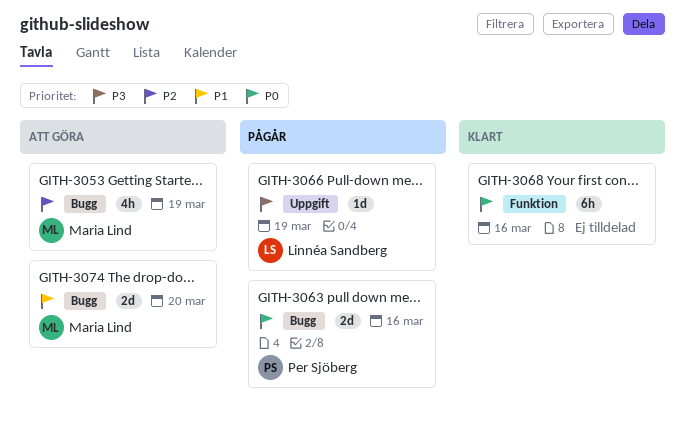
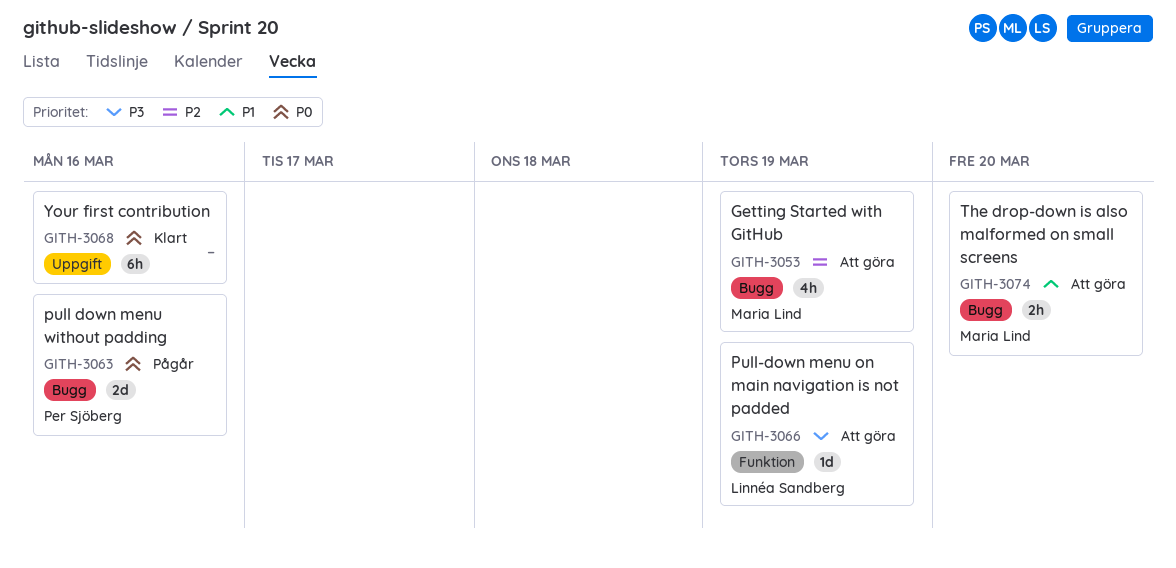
GITH-3066, status: Pågår -> Att göra
GITH-3066, label: Uppgift -> Funktion
GITH-3068, label: Funktion -> Uppgift
GITH-3074, estimate: 2d -> 2h

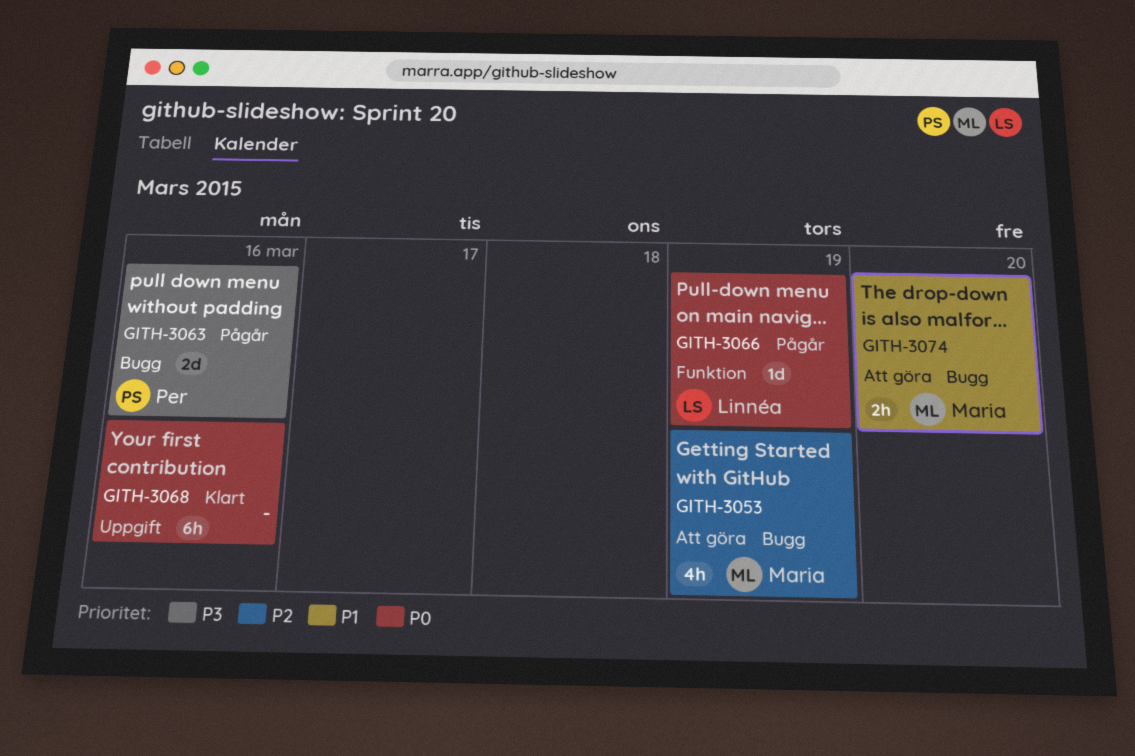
GITH-3063, priority: P0 -> P3
GITH-3066, status: Att göra -> Pågår
GITH-3066, priority: P3 -> P0

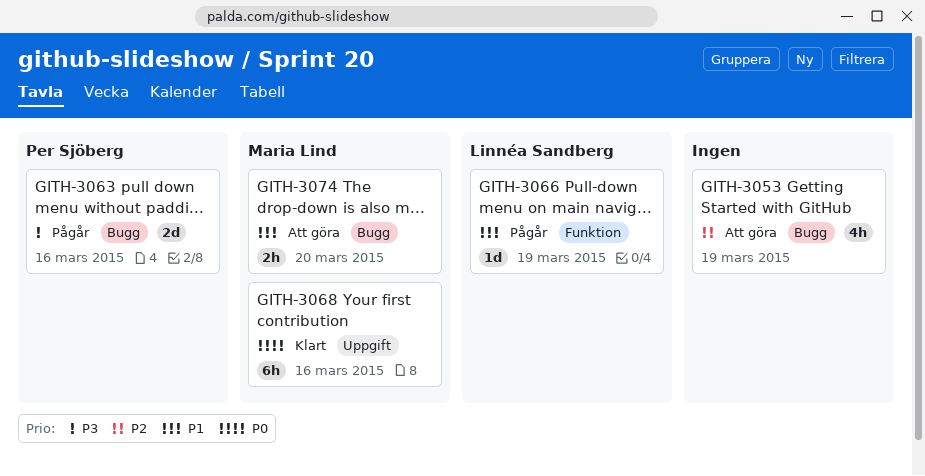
GITH-3053, owner: Maria Lind -> none
GITH-3066, priority: P0 -> P1
GITH-3068, owner: none -> Maria Lind

